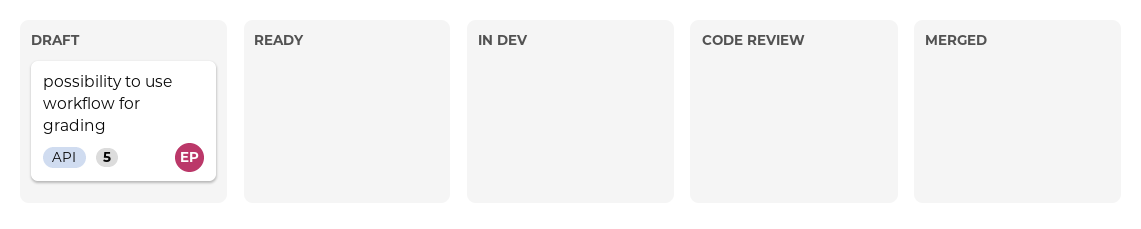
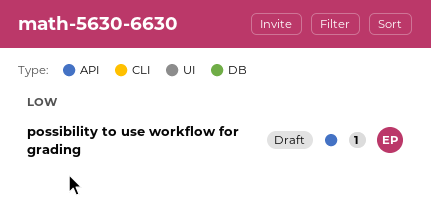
possibility to use workflow for grading, estimate: 5 -> 1

